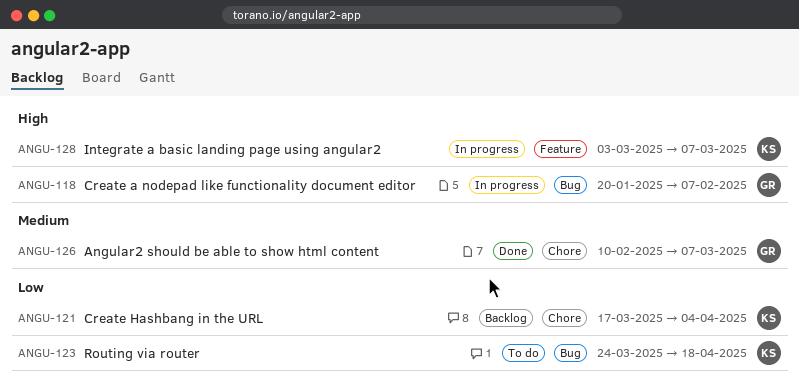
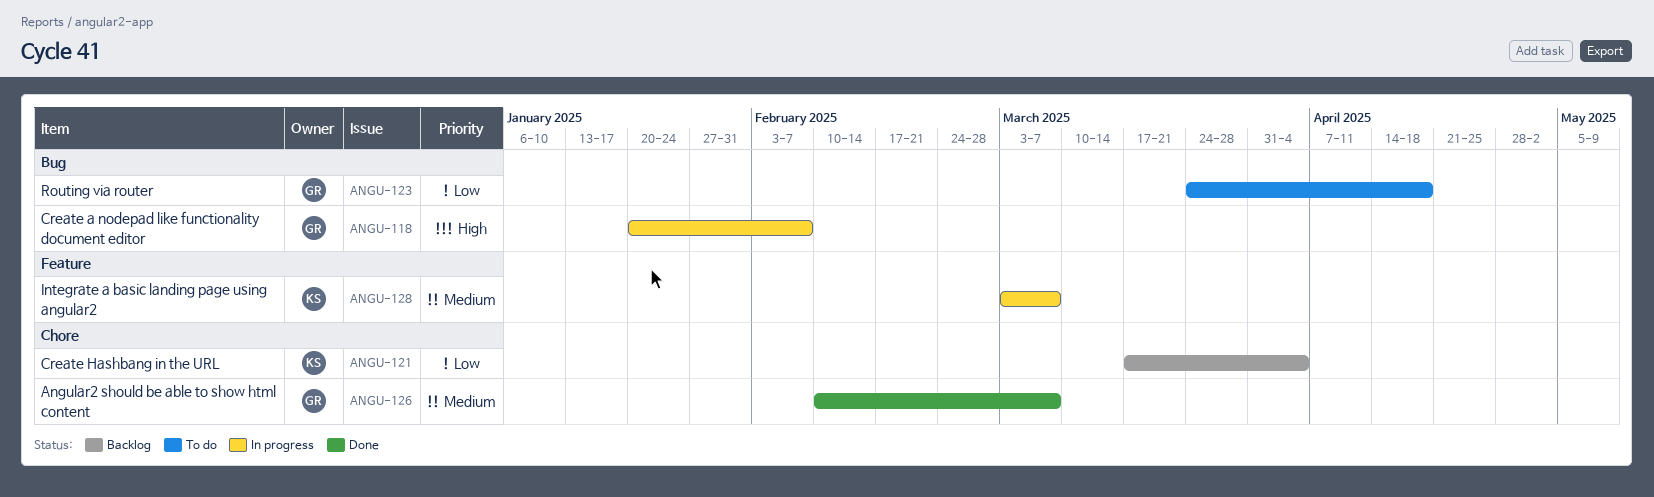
ANGU-123, owner: KS -> GR
ANGU-128, priority: High -> Medium

